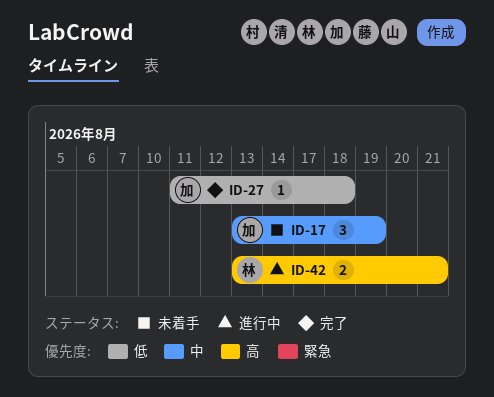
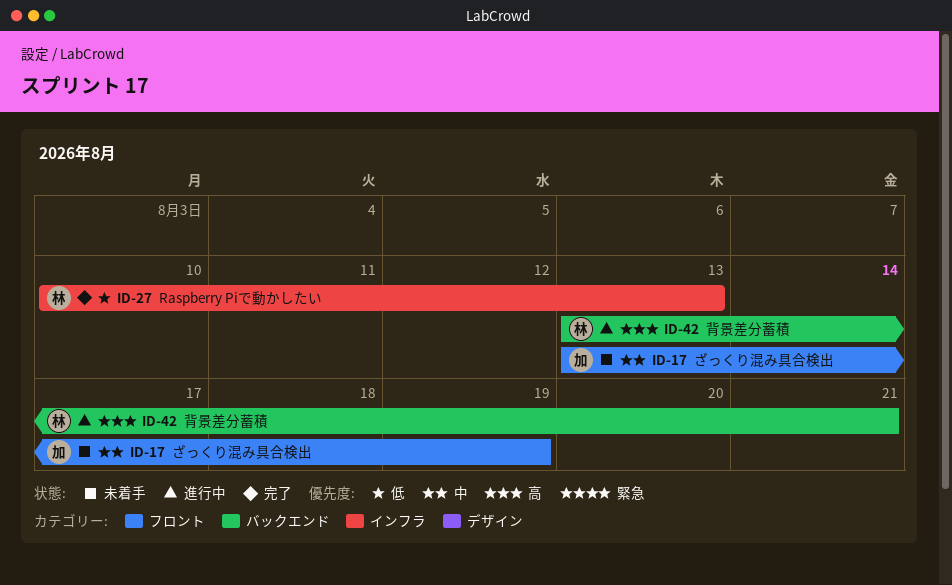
ID-27, owner: 加 -> 林
ID-27, start: Aug 11 -> Aug 10
ID-27, due: Aug 18 -> Aug 13

